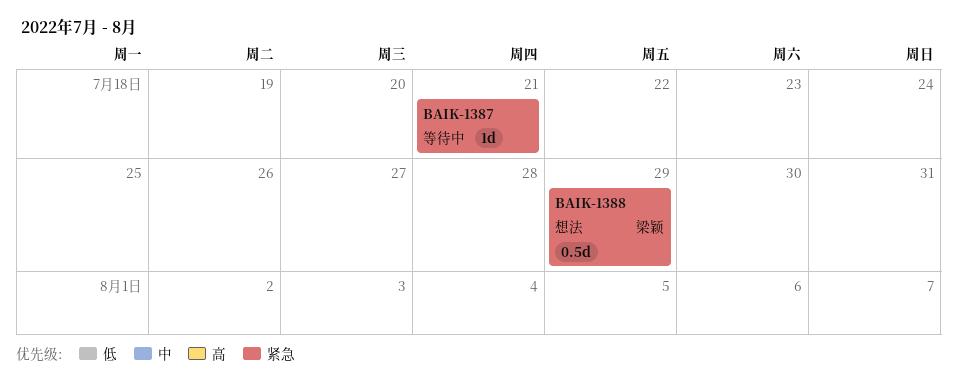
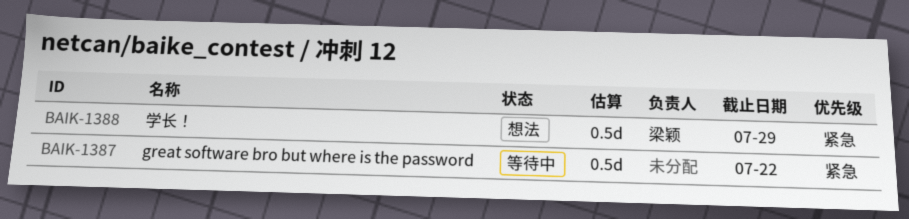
BAIK-1387, estimate: 1d -> 0.5d
BAIK-1387, due: Jul 21 -> Jul 22

